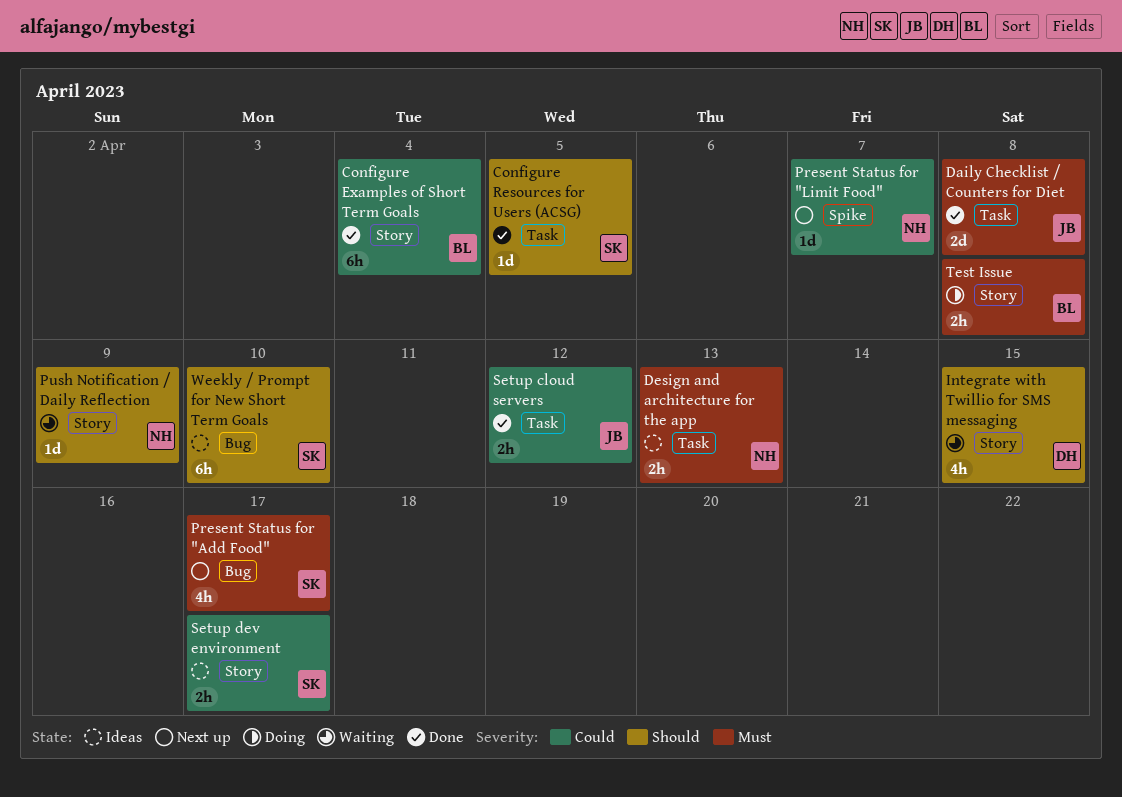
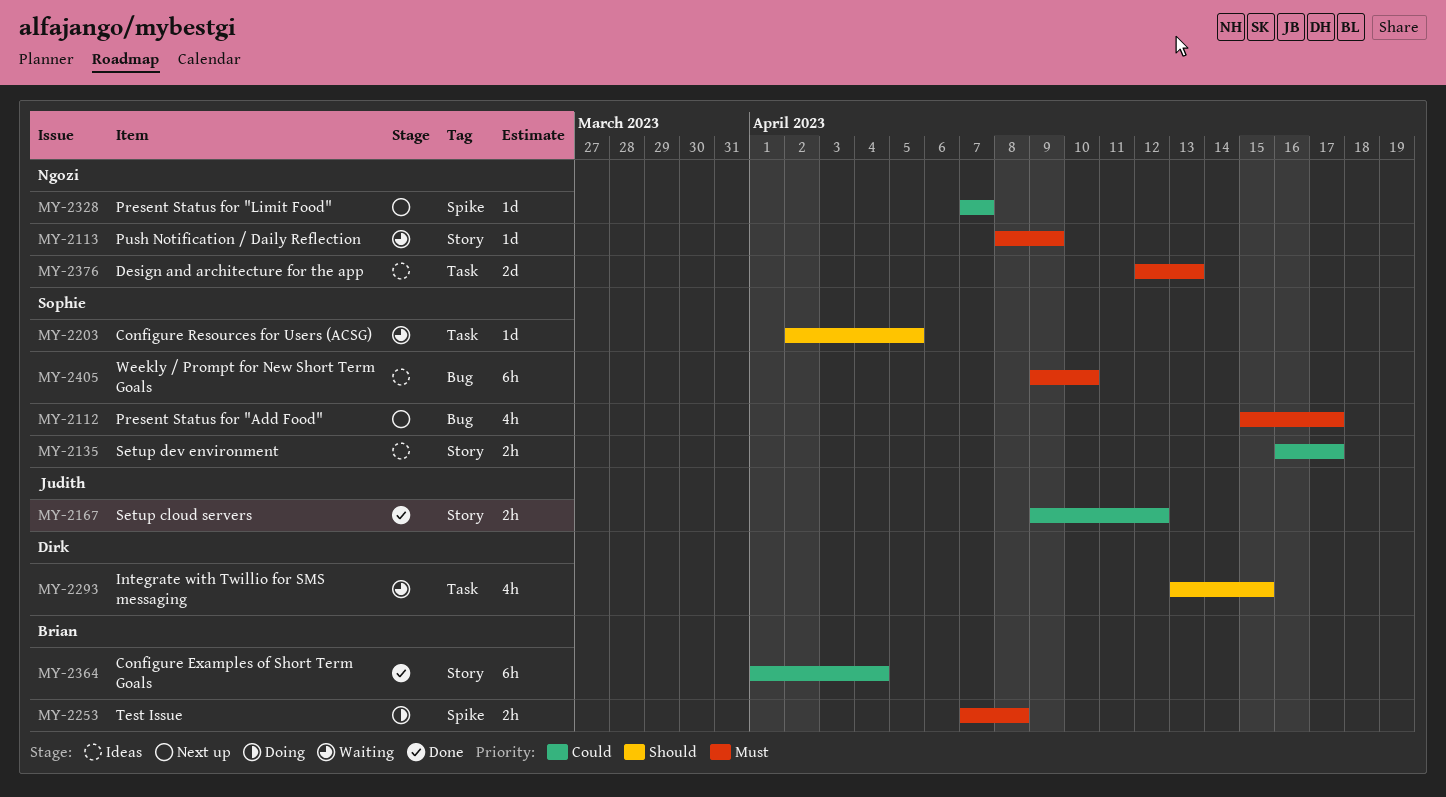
Configure Resources for Users (ACSG), status: Done -> Waiting
Daily Checklist / Counters for Diet: present -> none
Design and architecture for the app, estimate: 2h -> 2d
Integrate with Twillio for SMS messaging, label: Story -> Task
Push Notification / Daily Reflection, priority: Should -> Must
Setup cloud servers, label: Task -> Story
Test Issue, label: Story -> Spike
Weekly / Prompt for New Short Term Goals, priority: Should -> Must

